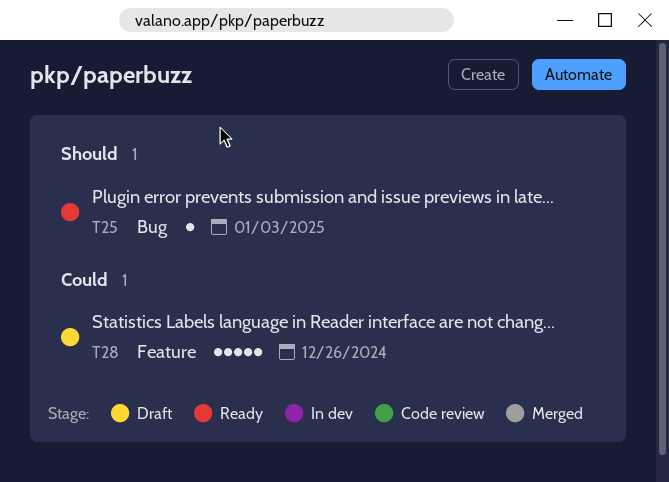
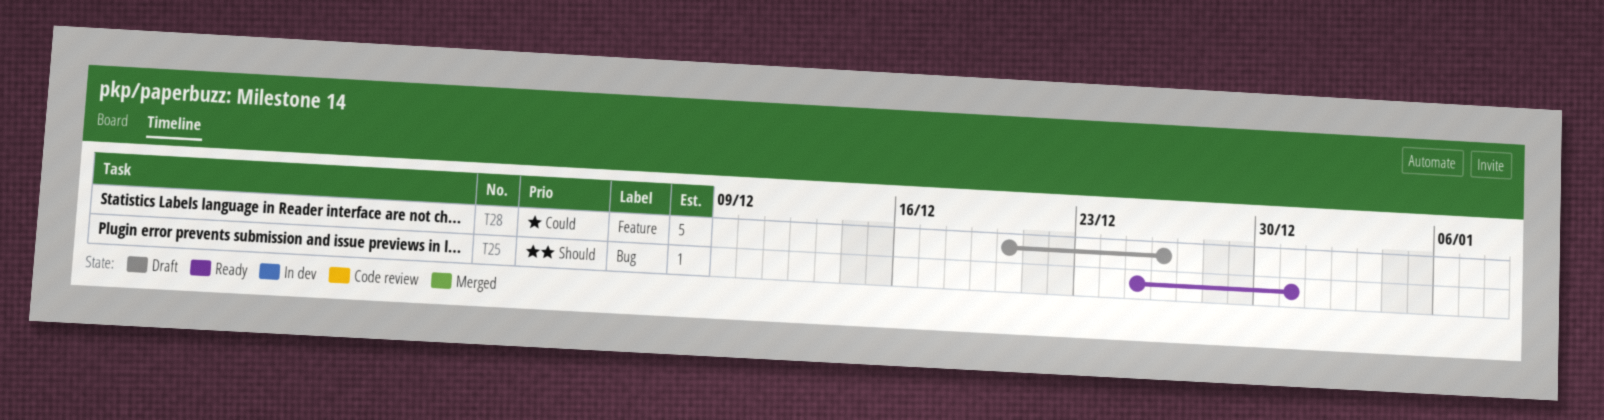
T25, due: Jan 3 -> Dec 31

